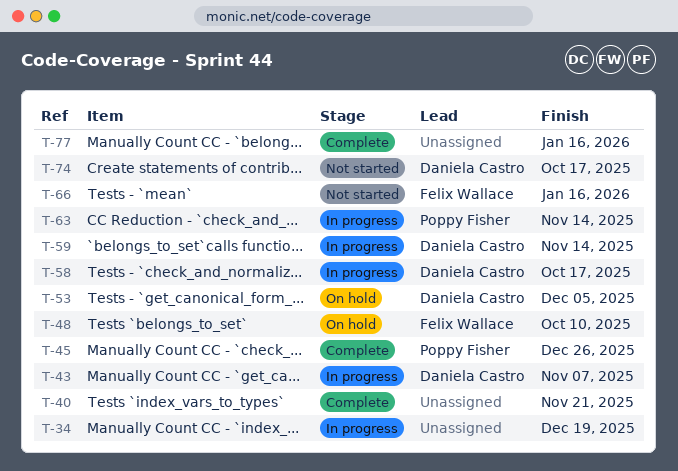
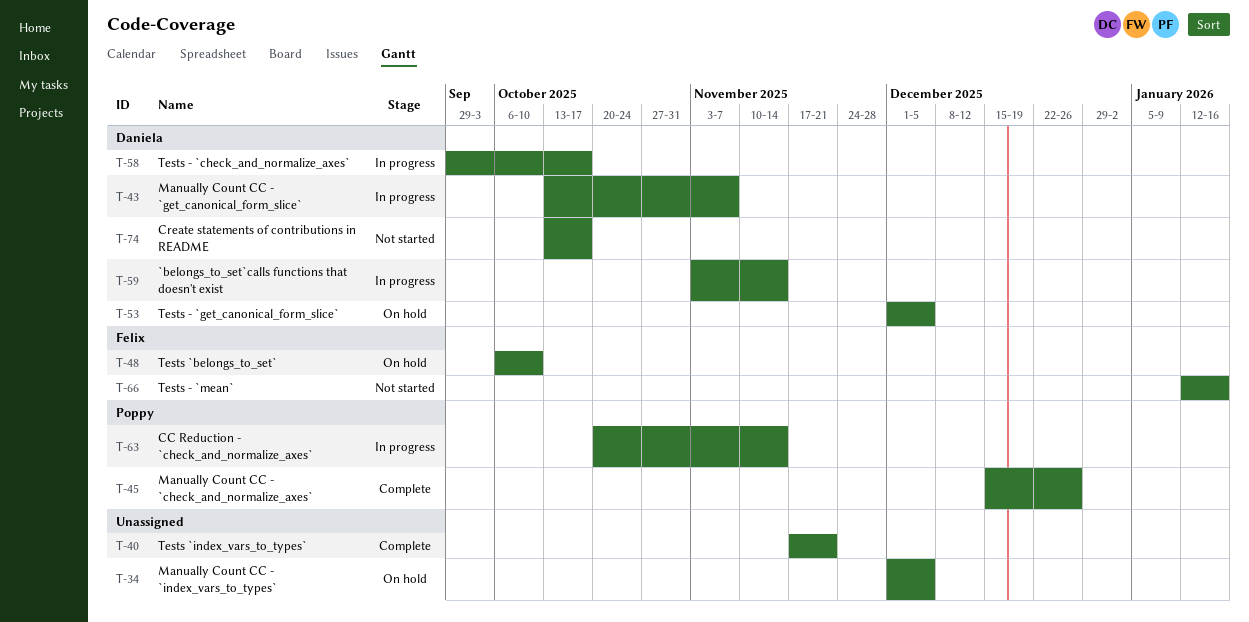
T-34, status: In progress -> On hold
T-34, due: Dec 19 -> Dec 5
T-77: present -> none

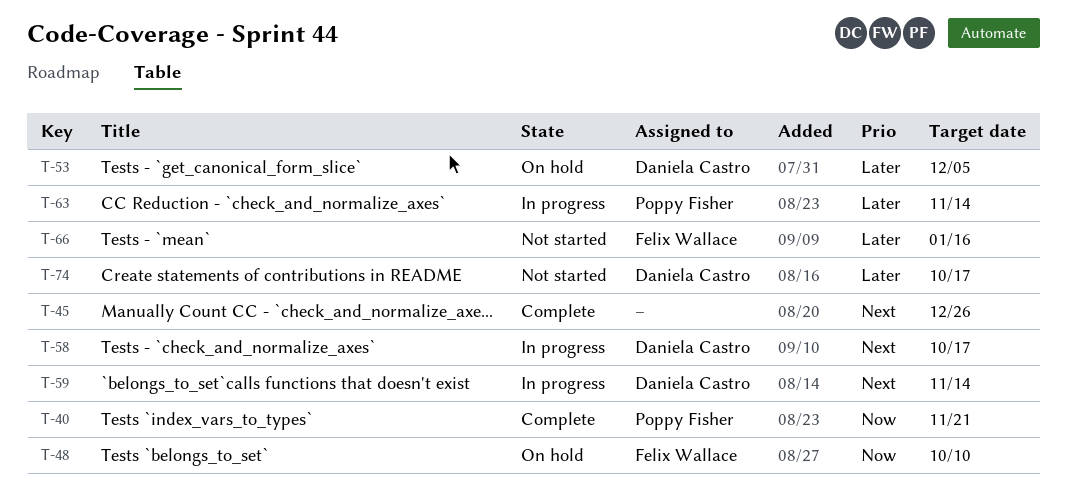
T-34: present -> none
T-40, owner: none -> Poppy Fisher
T-43: present -> none
T-45, owner: Poppy Fisher -> none

